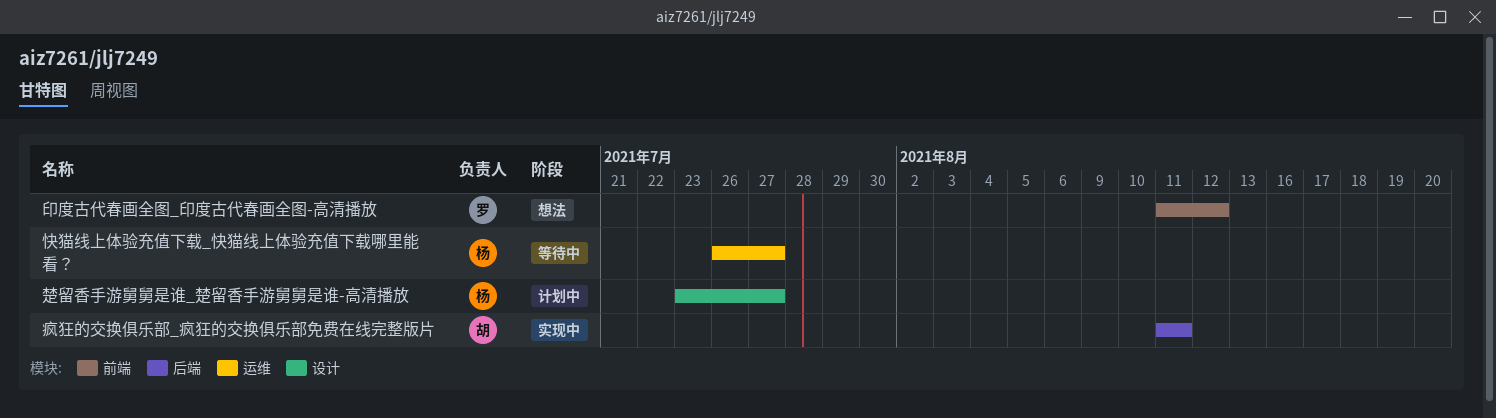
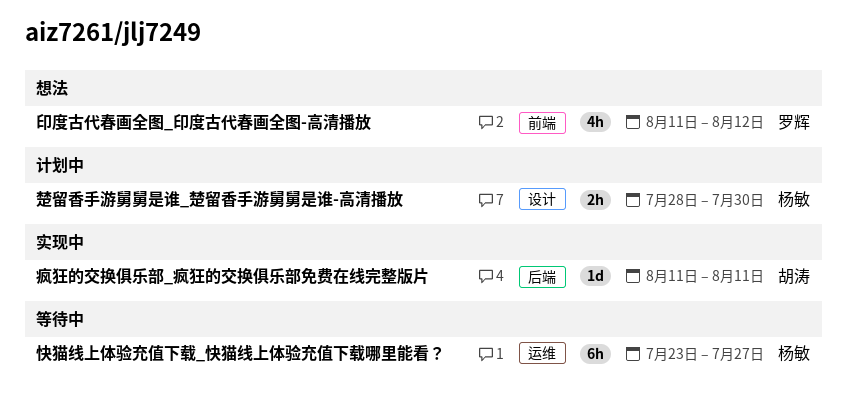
快猫线上体验充值下载_快猫线上体验充值下载哪里能看？, start: Jul 26 -> Jul 23
楚留香手游舅舅是谁_楚留香手游舅舅是谁-高清播放, start: Jul 23 -> Jul 28
楚留香手游舅舅是谁_楚留香手游舅舅是谁-高清播放, due: Jul 27 -> Jul 30

